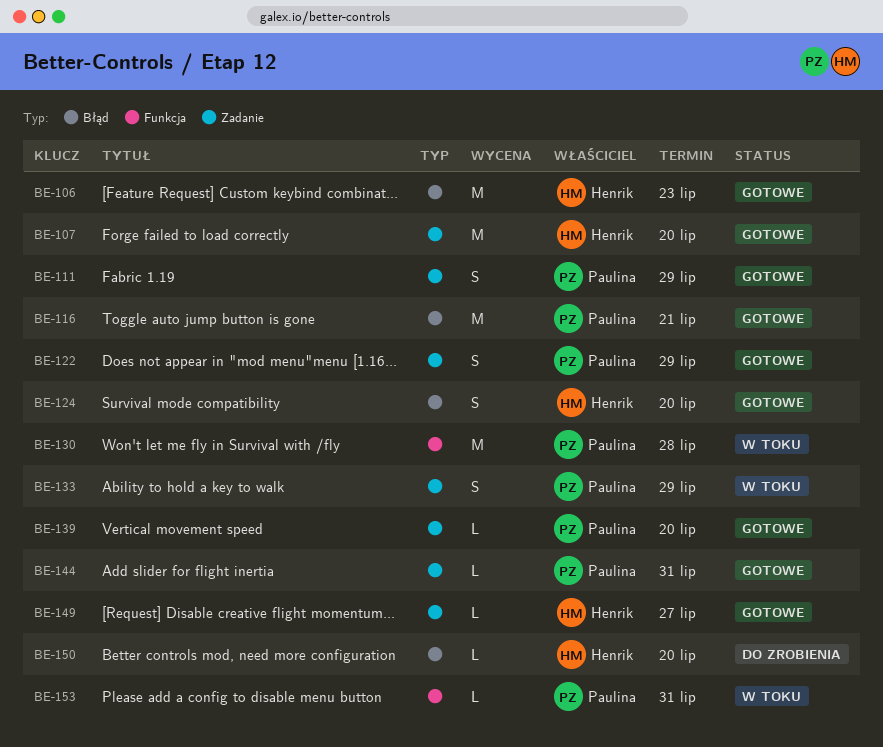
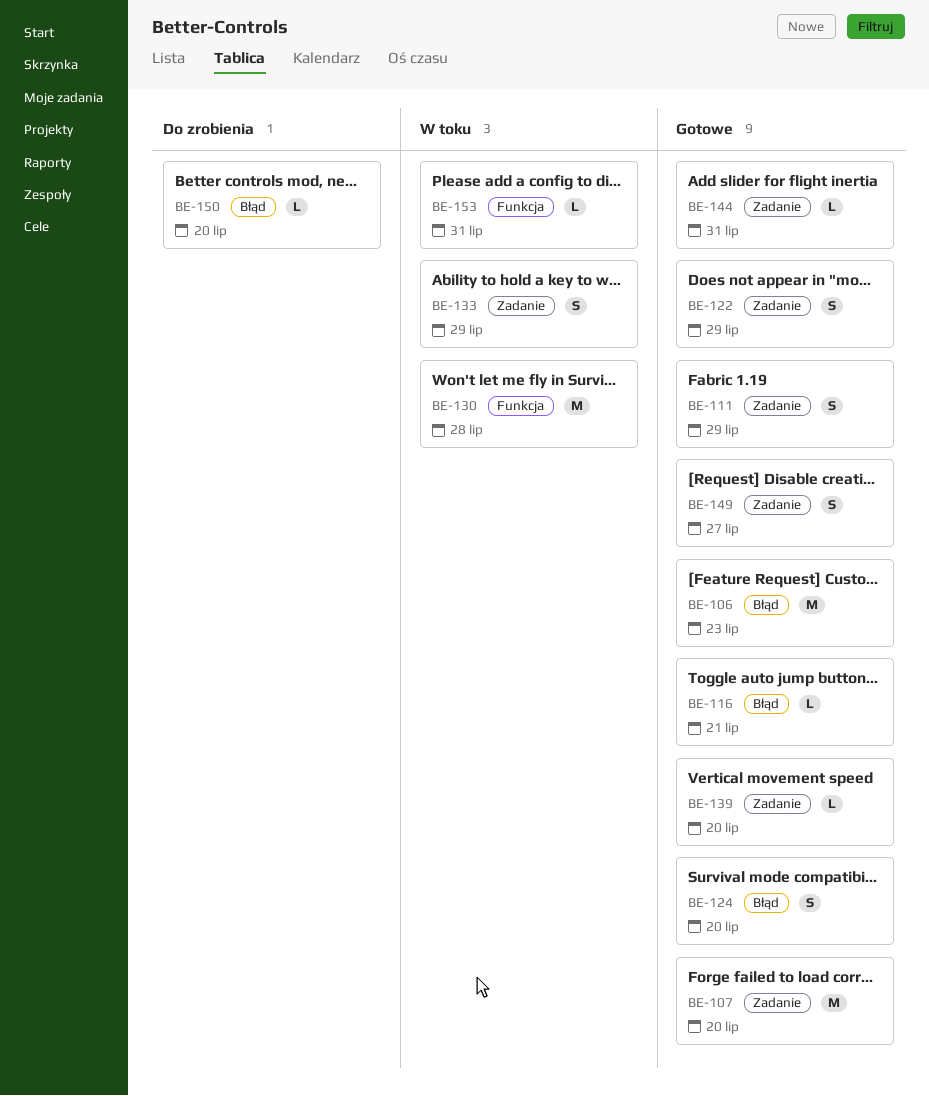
BE-116, estimate: M -> L
BE-149, estimate: L -> S

